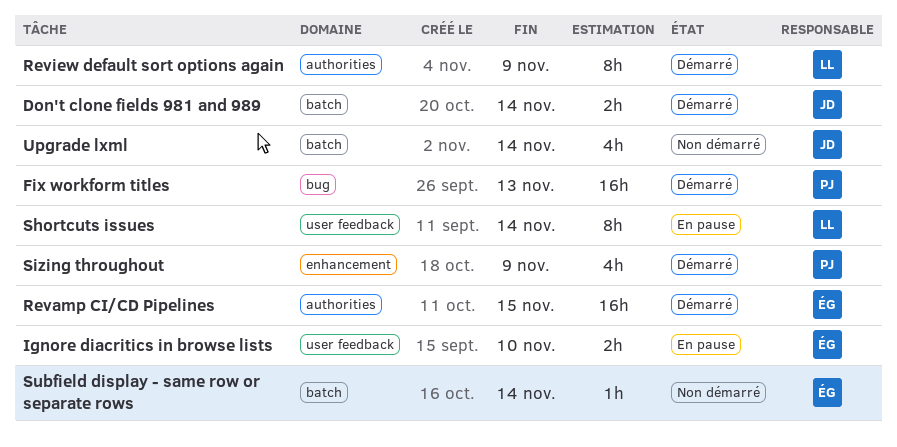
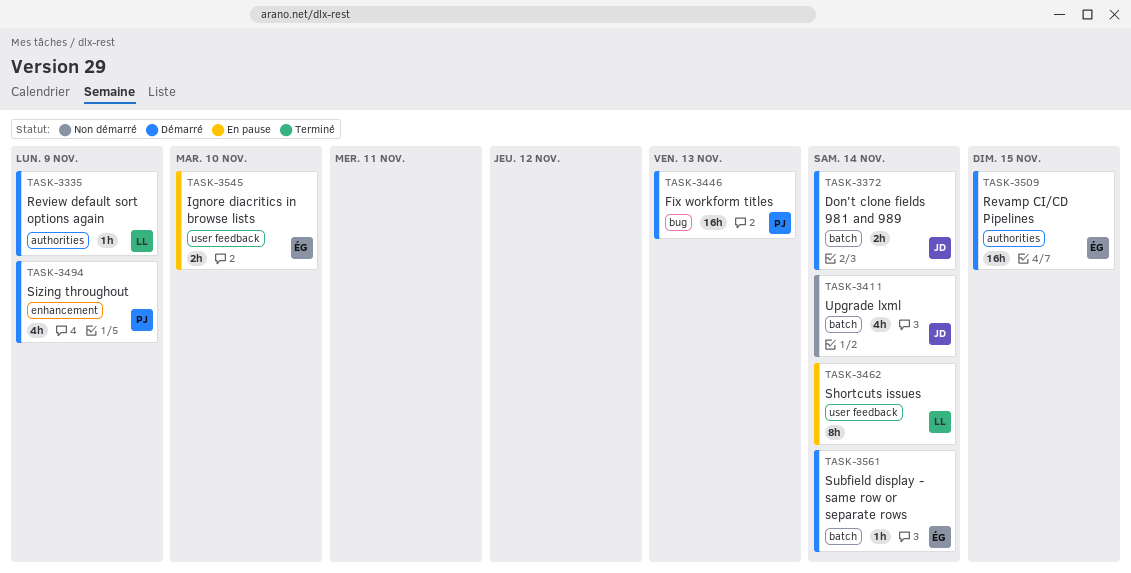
Review default sort options again, estimate: 8h -> 1h
Subfield display - same row or separate rows, status: Non démarré -> Démarré

